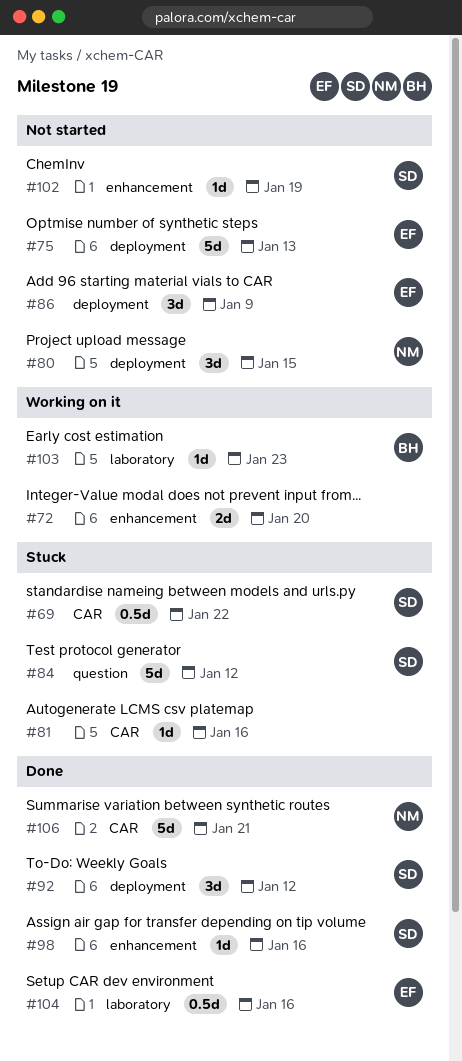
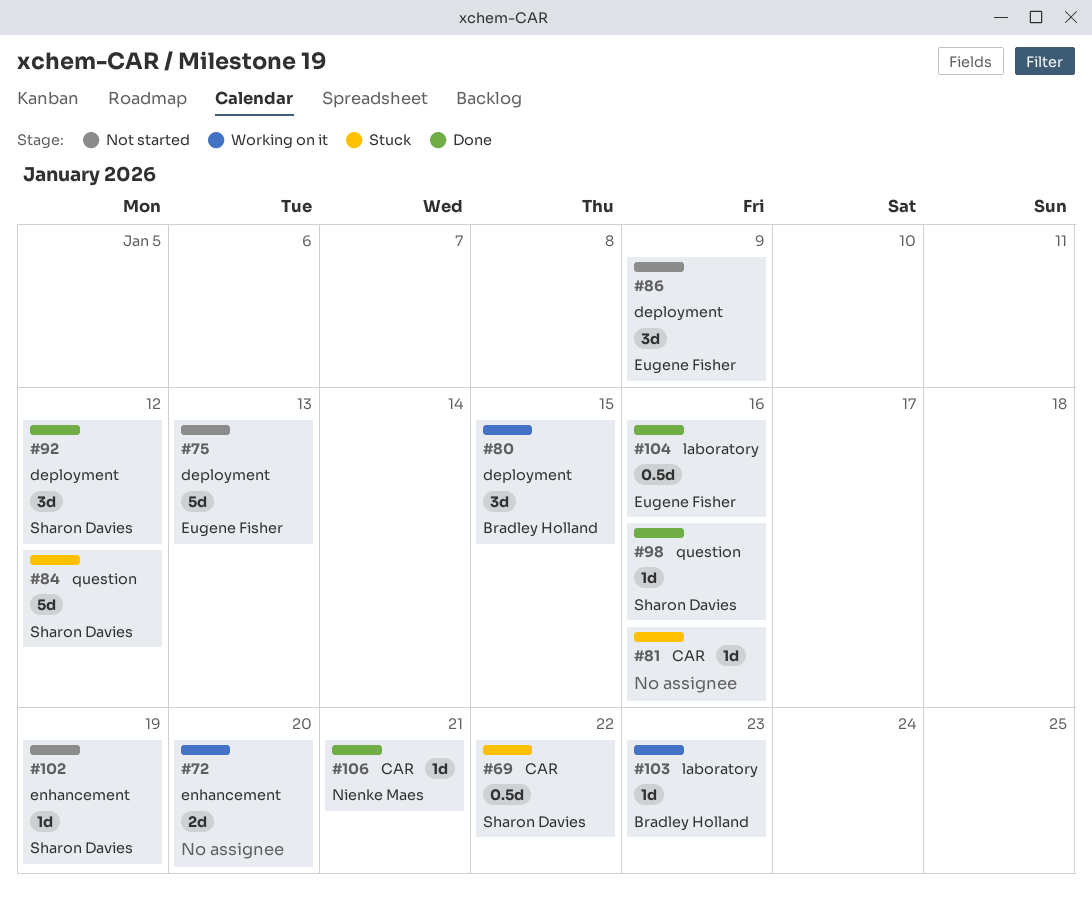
#80, status: Not started -> Working on it
#80, owner: Nienke Maes -> Bradley Holland
#98, label: enhancement -> question
#106, estimate: 5d -> 1d

